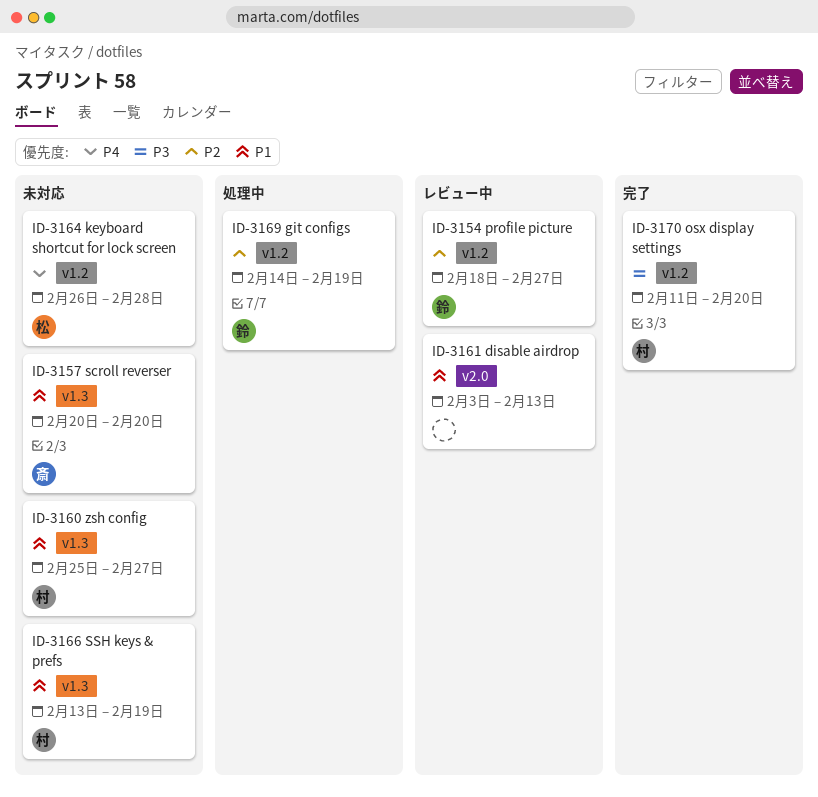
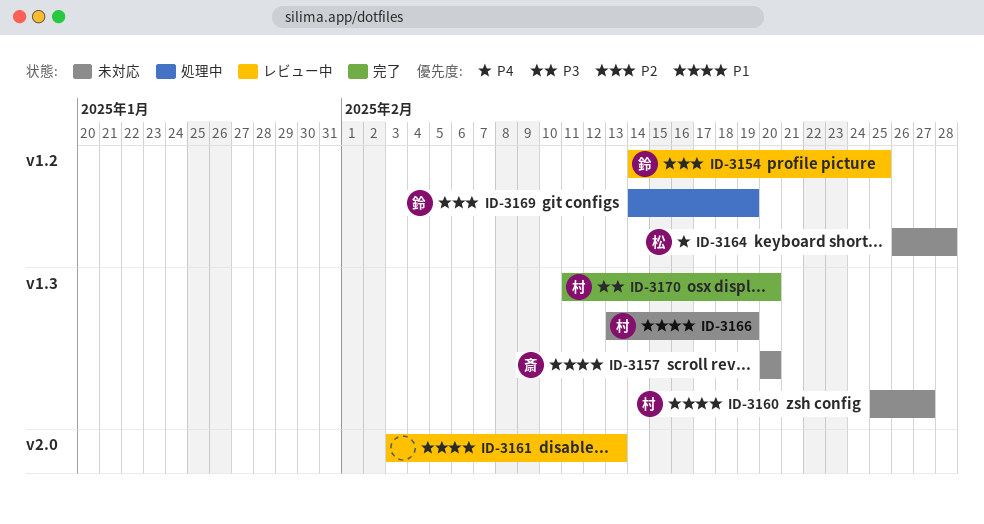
ID-3154, start: Feb 18 -> Feb 14
ID-3154, due: Feb 27 -> Feb 25
ID-3170, label: v1.2 -> v1.3

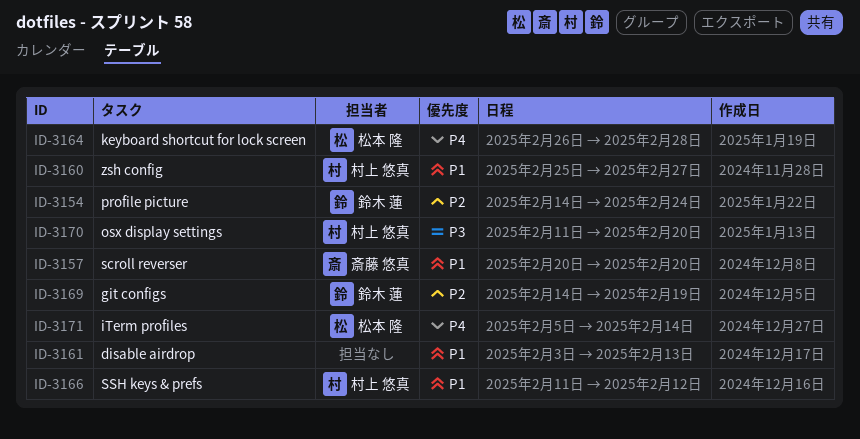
ID-3154, due: Feb 25 -> Feb 24
ID-3166, start: Feb 13 -> Feb 11
ID-3166, due: Feb 19 -> Feb 12
ID-3171: none -> present

